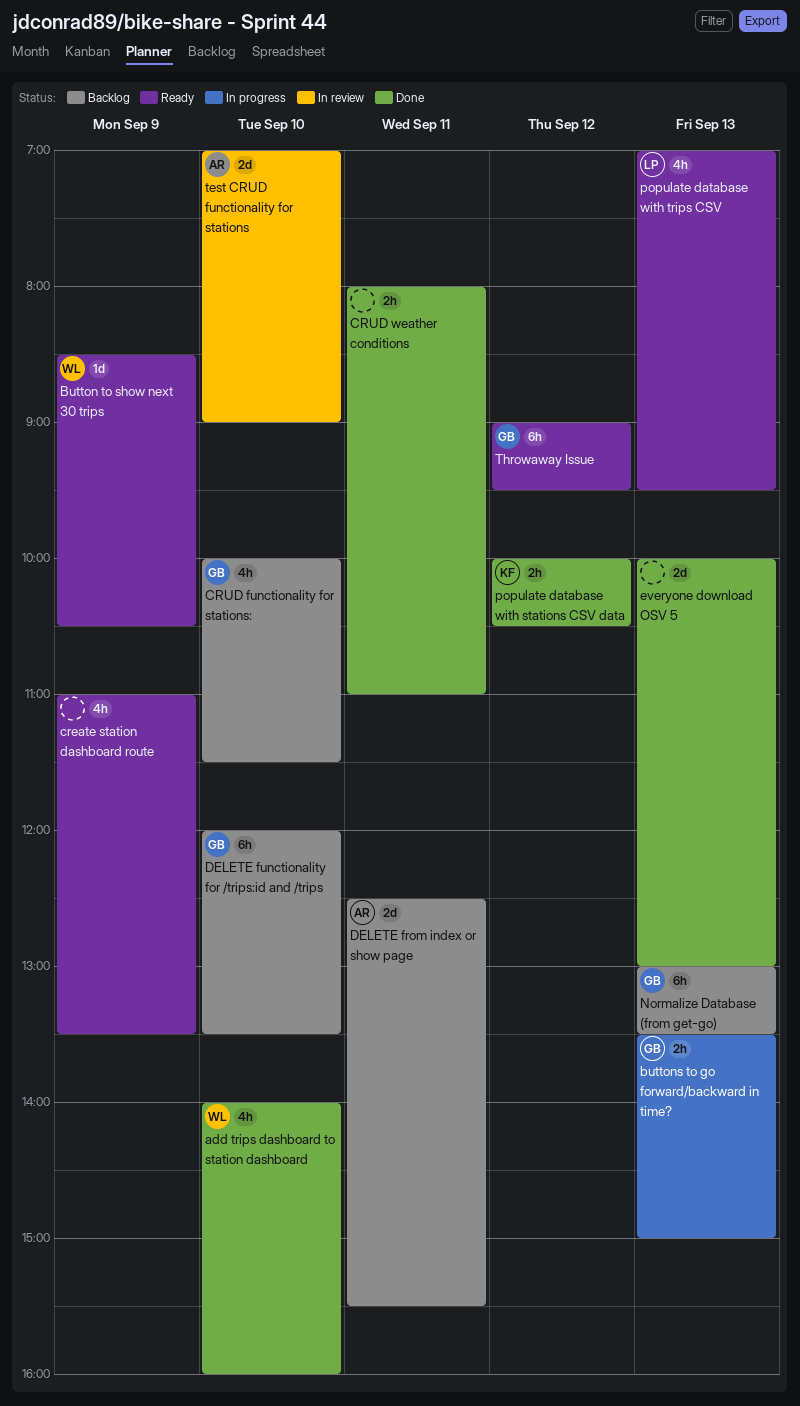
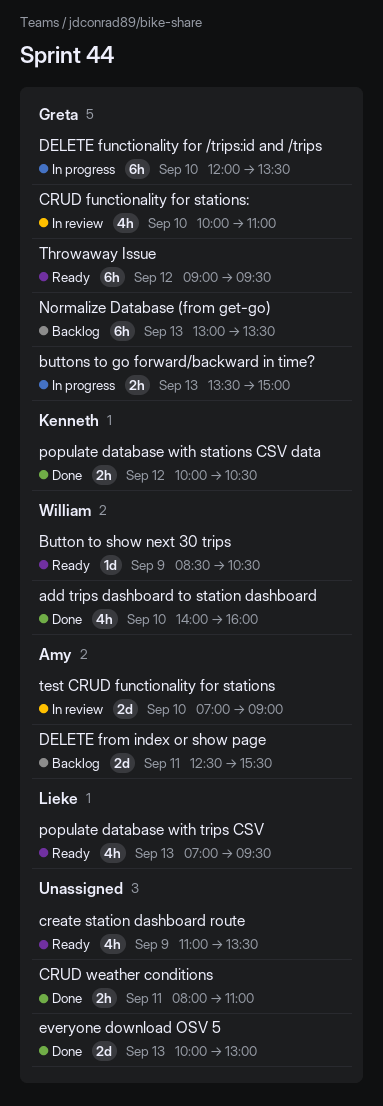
CRUD functionality for stations:, status: Backlog -> In review
CRUD functionality for stations:, ends: 11:30 -> 11:00
DELETE functionality for /trips:id and /trips, status: Backlog -> In progress

